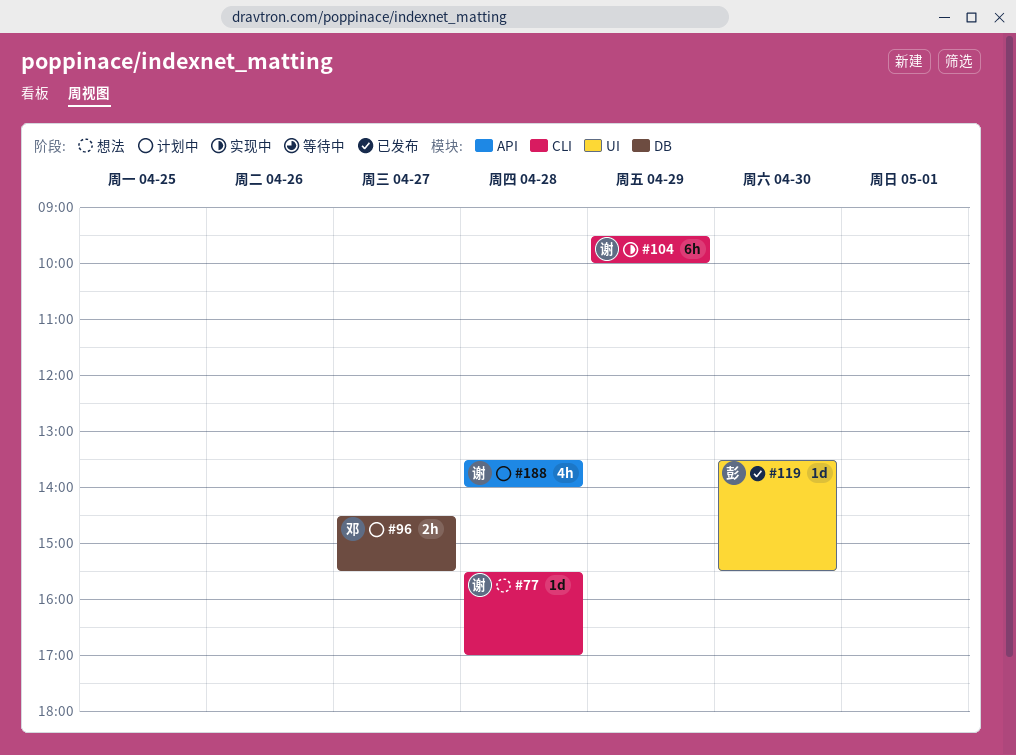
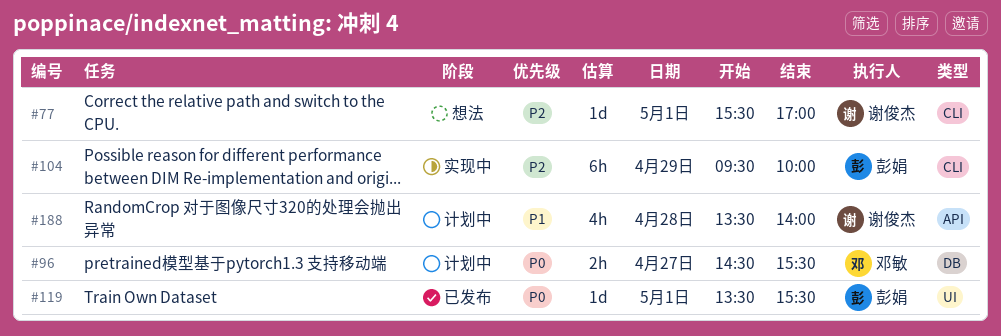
#77, day: Apr 28 -> May 1
#104, owner: 谢俊杰 -> 彭娟
#119, day: Apr 30 -> May 1

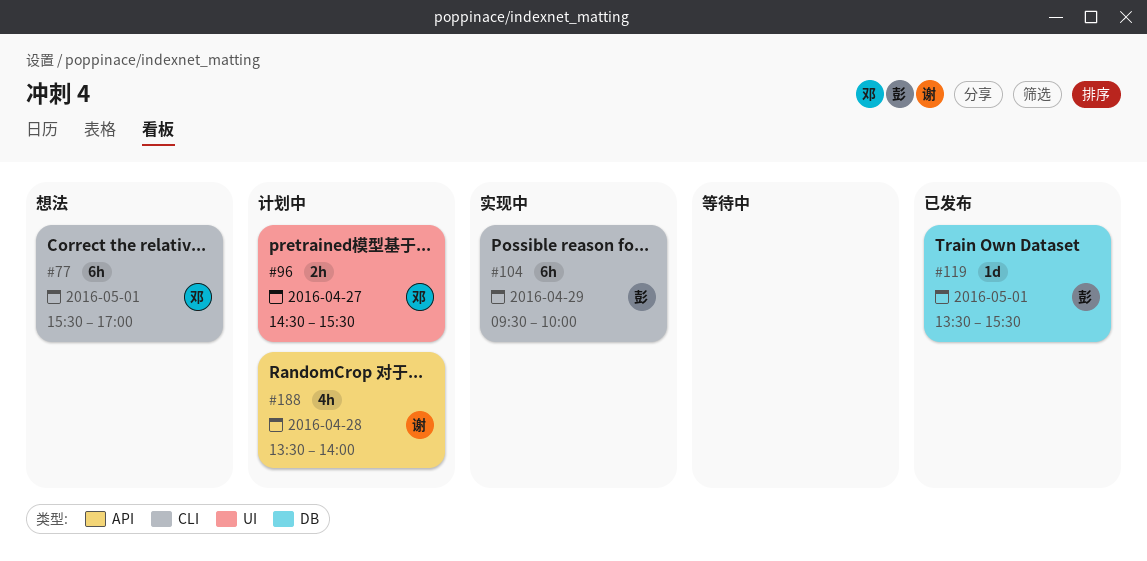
#77, owner: 谢俊杰 -> 邓敏
#77, estimate: 1d -> 6h
#96, label: DB -> UI
#119, label: UI -> DB

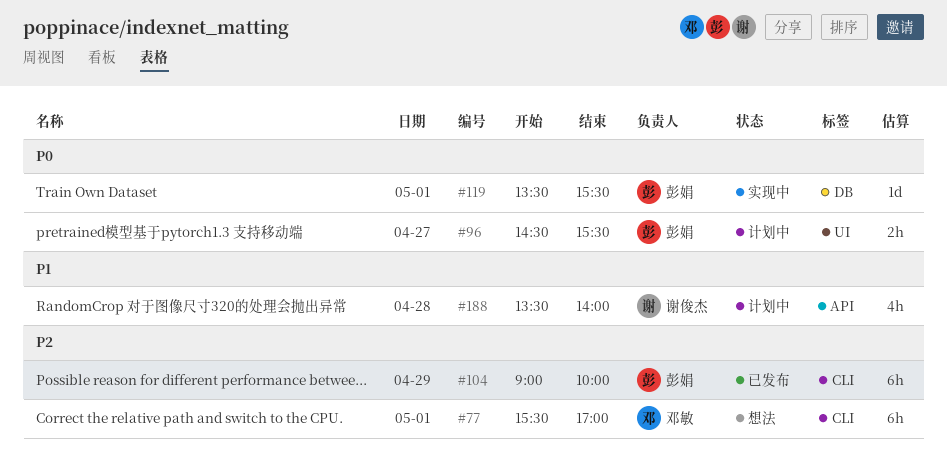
#96, owner: 邓敏 -> 彭娟
#104, status: 实现中 -> 已发布
#104, begins: 09:30 -> 09:00
#119, status: 已发布 -> 实现中

